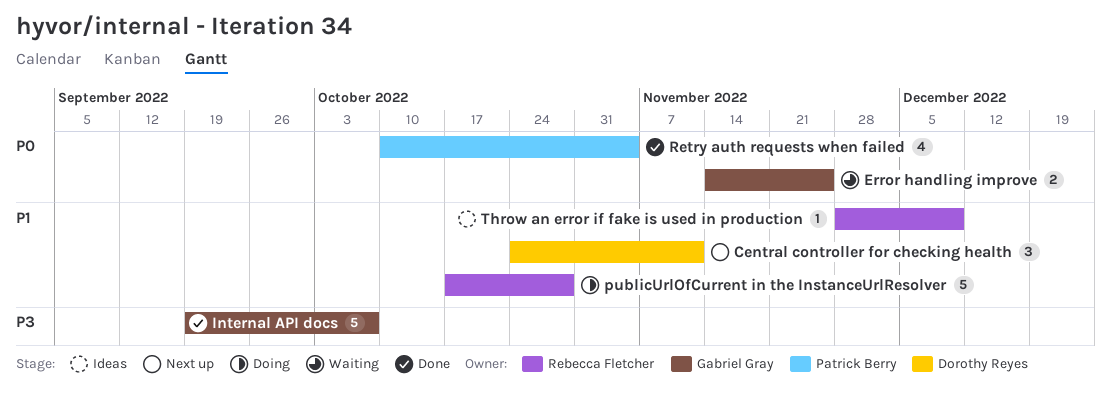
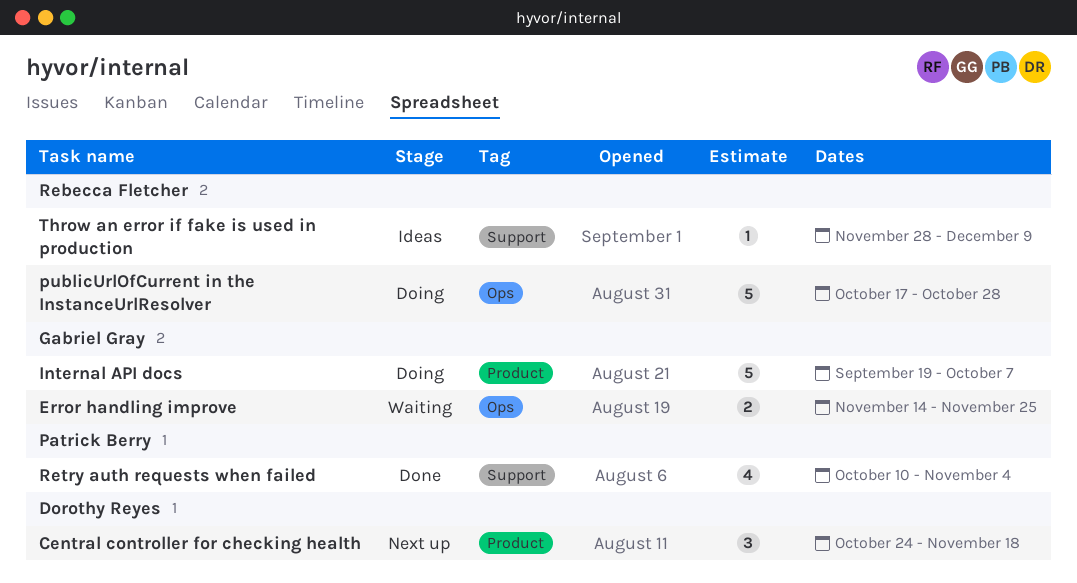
Central controller for checking health, due: Nov 11 -> Nov 18
Internal API docs, status: Done -> Doing

